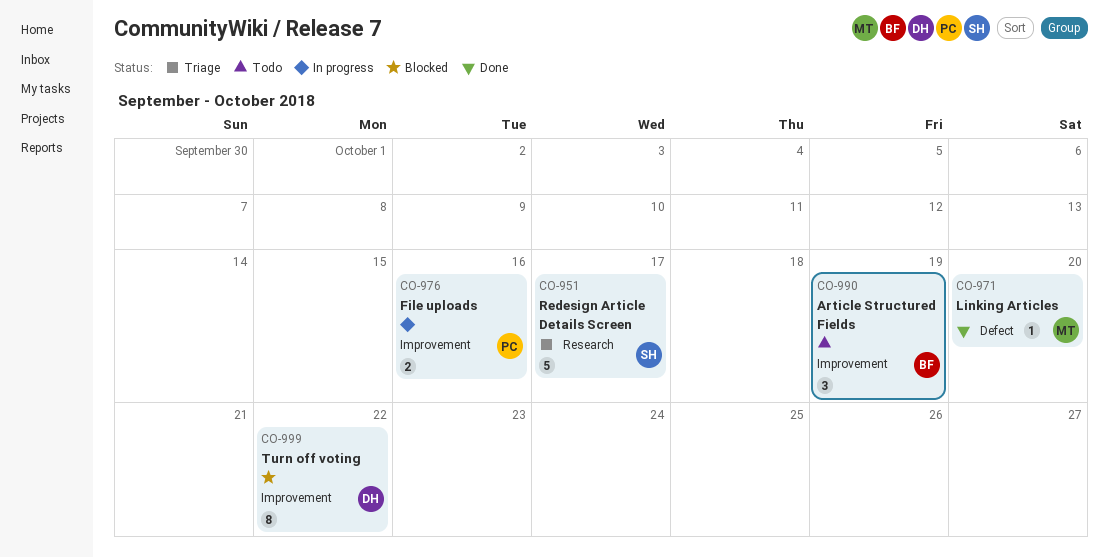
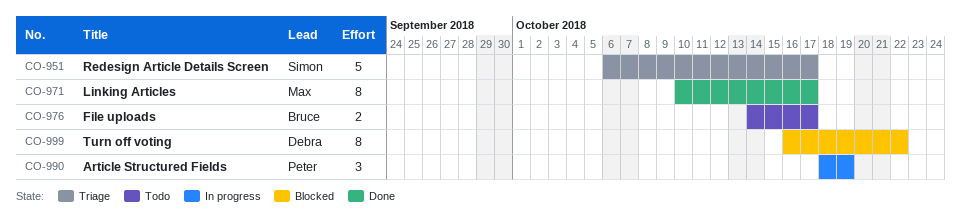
CO-971, estimate: 1 -> 8
CO-971, due: Oct 20 -> Oct 17
CO-976, status: In progress -> Todo
CO-976, owner: Peter -> Bruce
CO-976, due: Oct 16 -> Oct 17
CO-990, status: Todo -> In progress
CO-990, owner: Bruce -> Peter

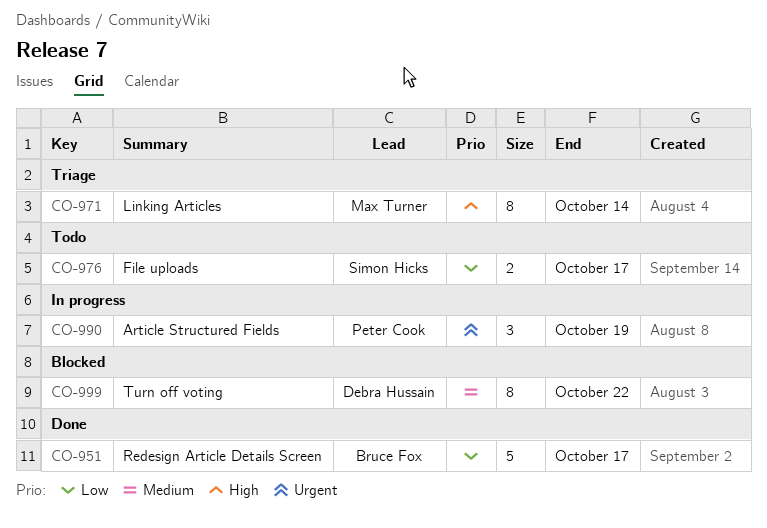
CO-951, status: Triage -> Done
CO-951, owner: Simon Hicks -> Bruce Fox
CO-971, status: Done -> Triage
CO-971, due: Oct 17 -> Oct 14
CO-976, owner: Bruce Fox -> Simon Hicks

